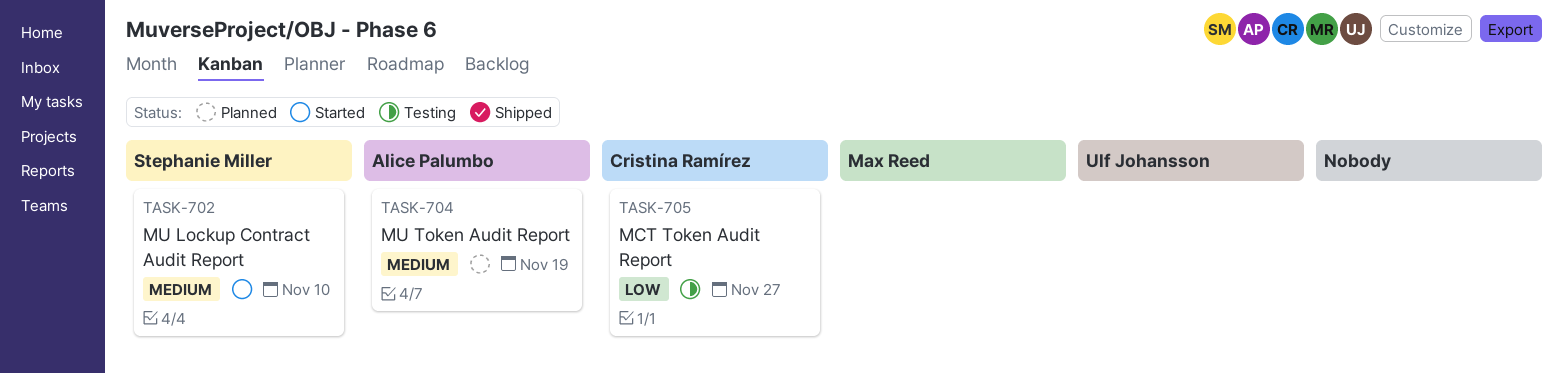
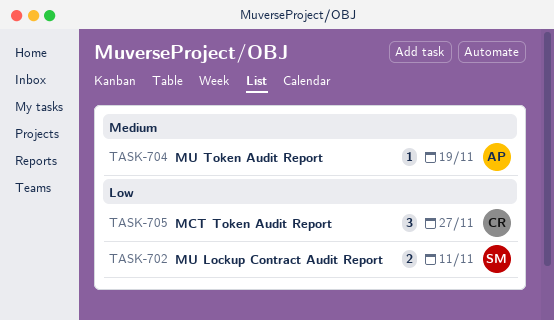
TASK-702, priority: Medium -> Low
TASK-702, due: Nov 10 -> Nov 11

